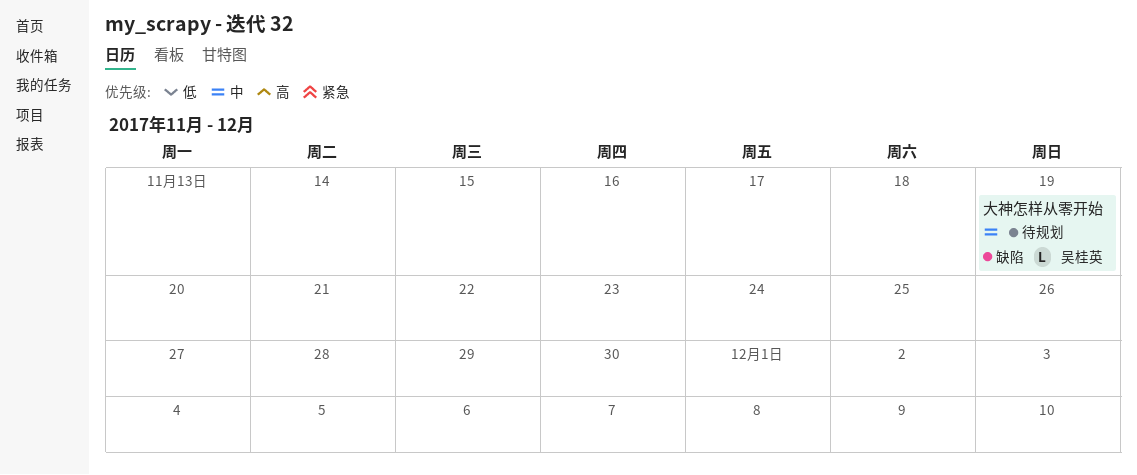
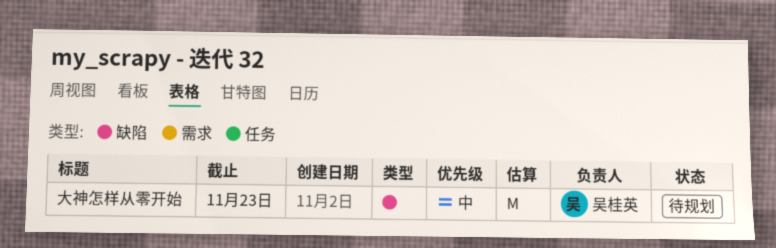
大神怎样从零开始, estimate: L -> M
大神怎样从零开始, due: Nov 19 -> Nov 23

